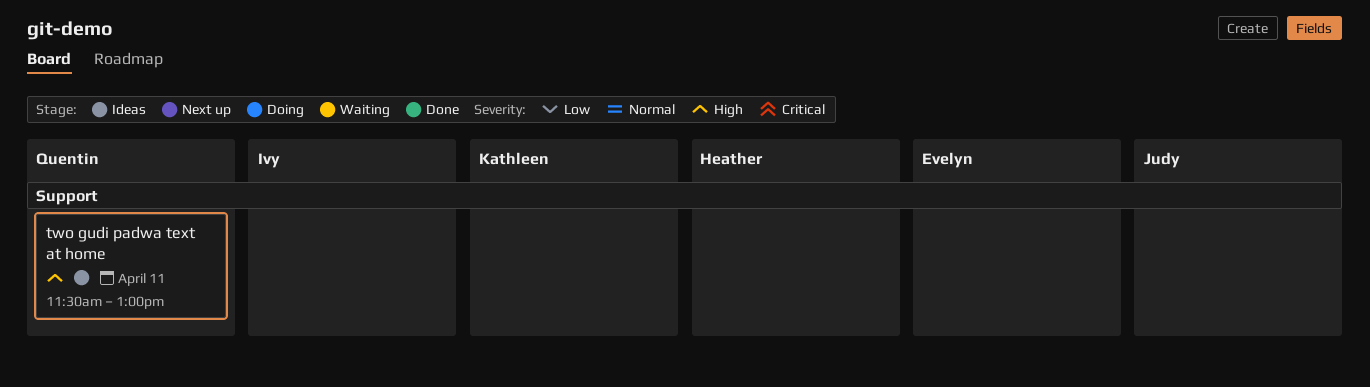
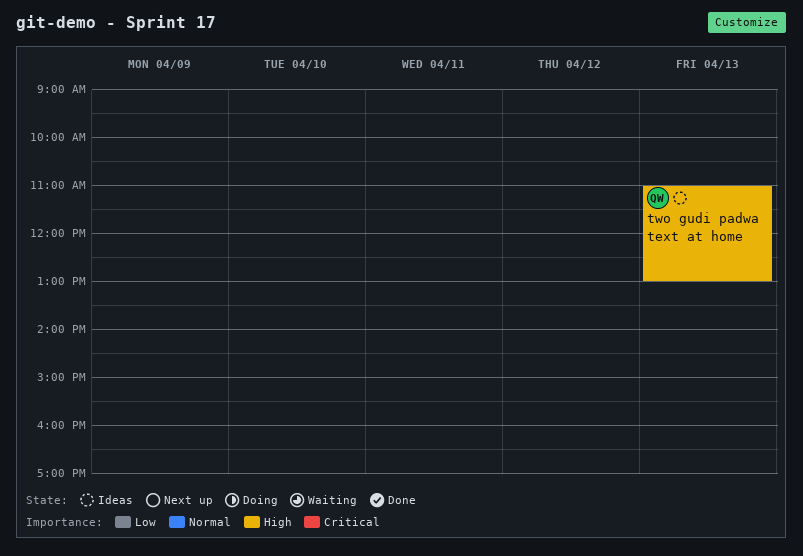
two gudi padwa text at home, day: Apr 11 -> Apr 13
two gudi padwa text at home, begins: 11:30 -> 11:00

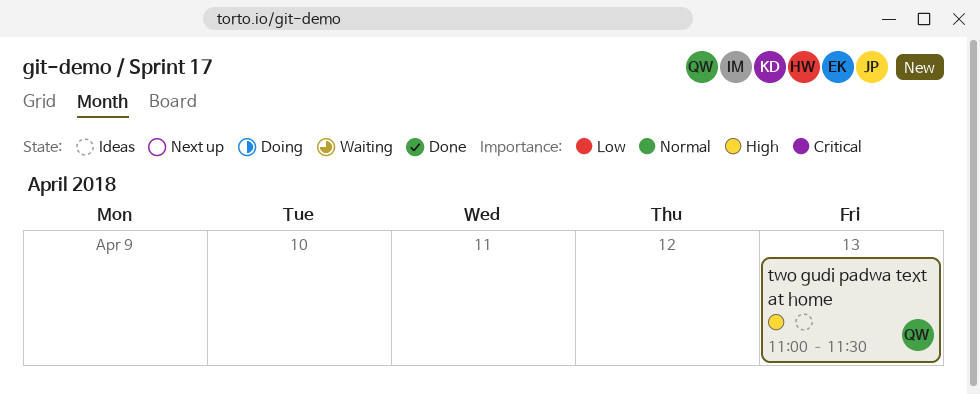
two gudi padwa text at home, ends: 13:00 -> 11:30

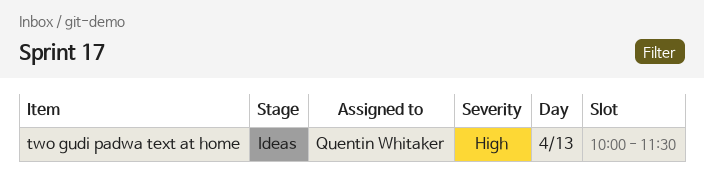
two gudi padwa text at home, begins: 11:00 -> 10:00

